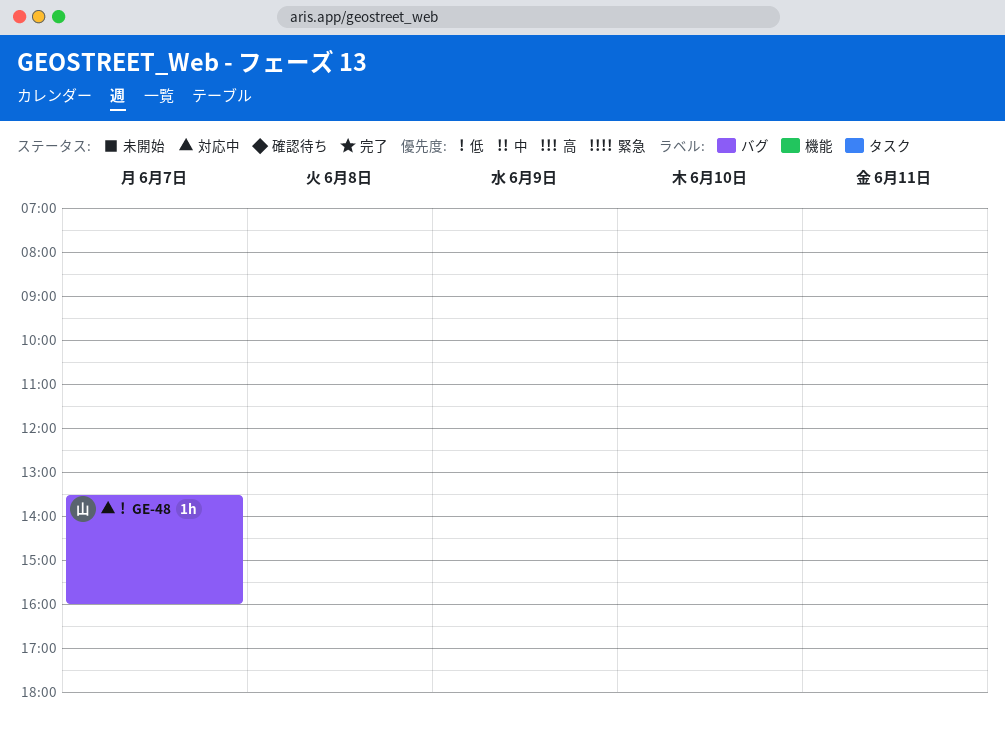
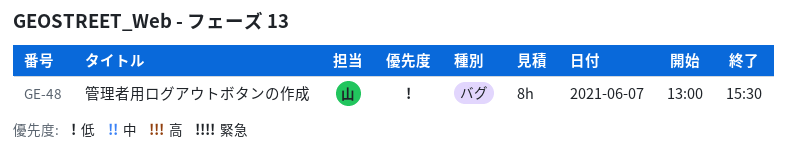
GE-48, estimate: 1h -> 8h
GE-48, begins: 13:30 -> 13:00
GE-48, ends: 16:00 -> 15:30

